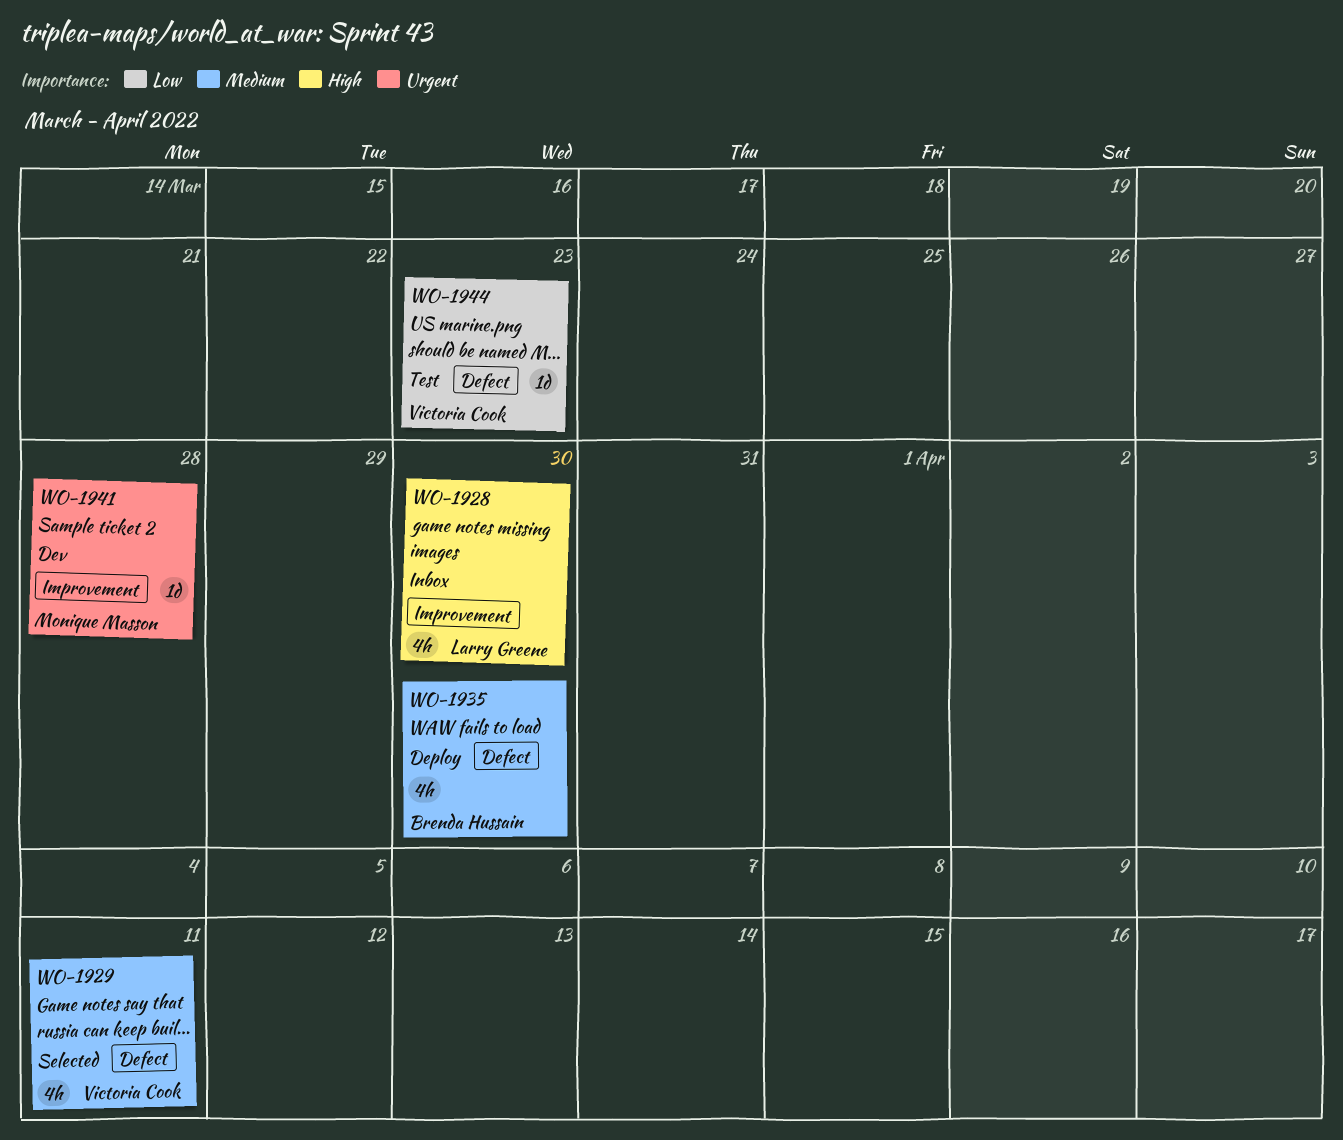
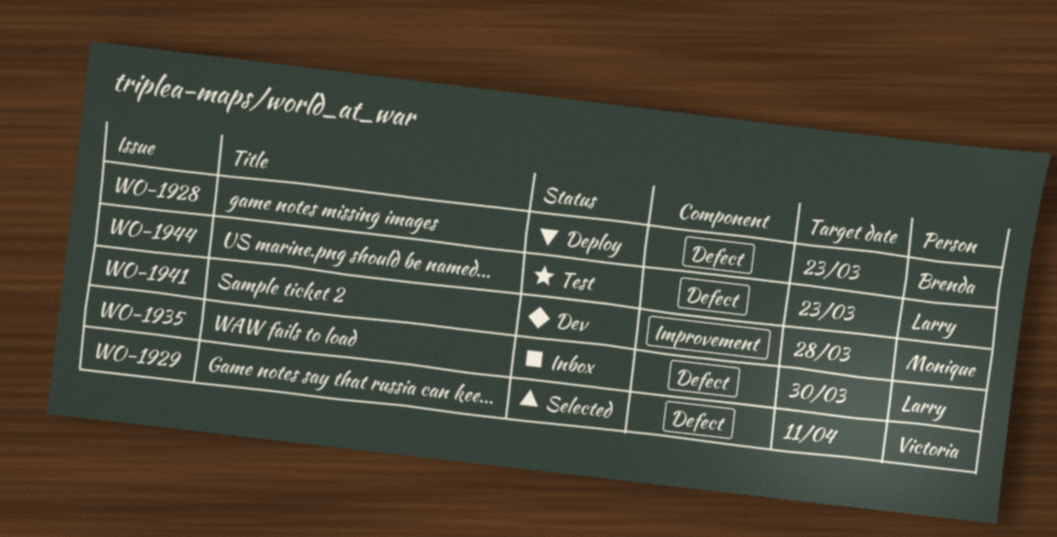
WO-1928, status: Inbox -> Deploy
WO-1928, owner: Larry Greene -> Brenda Hussain
WO-1928, label: Improvement -> Defect
WO-1928, due: Mar 30 -> Mar 23
WO-1935, status: Deploy -> Inbox
WO-1935, owner: Brenda Hussain -> Larry Greene
WO-1944, owner: Victoria Cook -> Larry Greene

